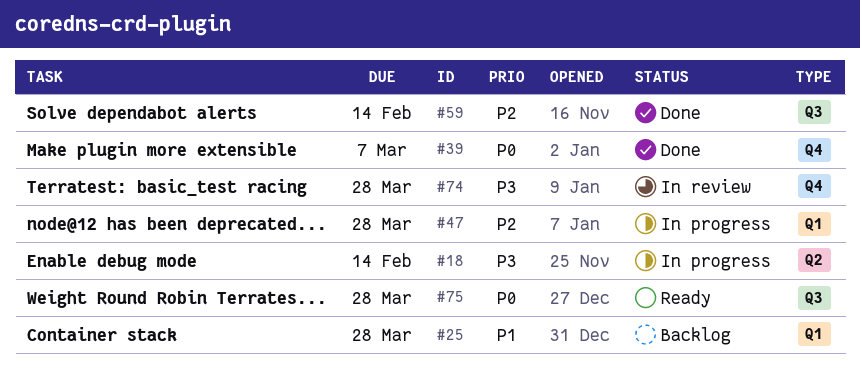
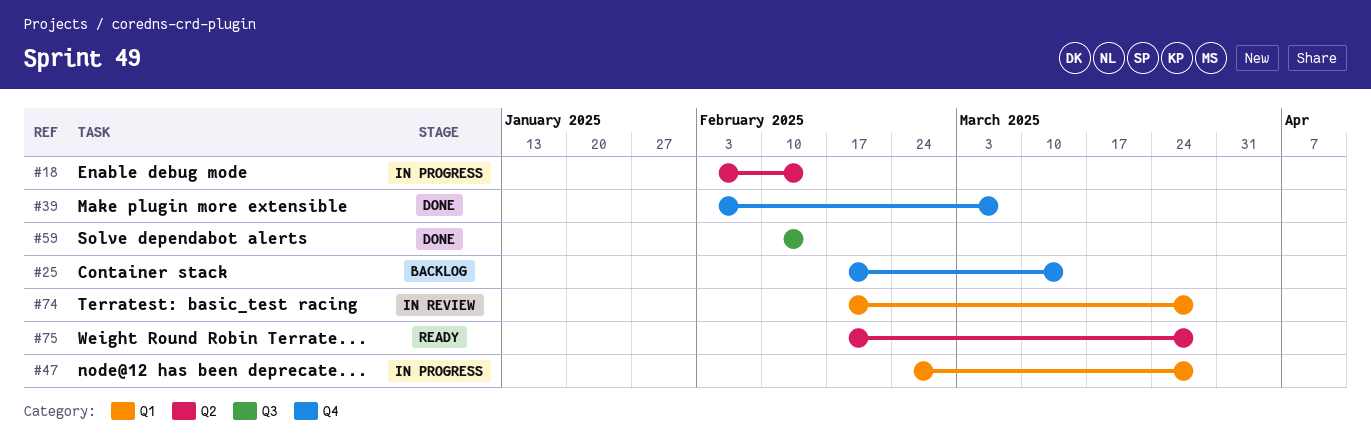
#25, label: Q1 -> Q4
#25, due: Mar 28 -> Mar 14
#74, label: Q4 -> Q1
#75, label: Q3 -> Q2

